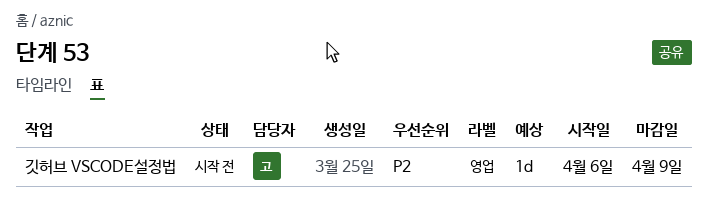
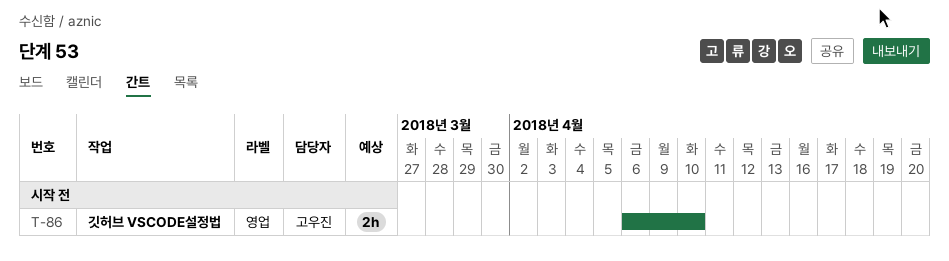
깃허브 VSCODE설정법, estimate: 1d -> 2h
깃허브 VSCODE설정법, due: Apr 9 -> Apr 10

